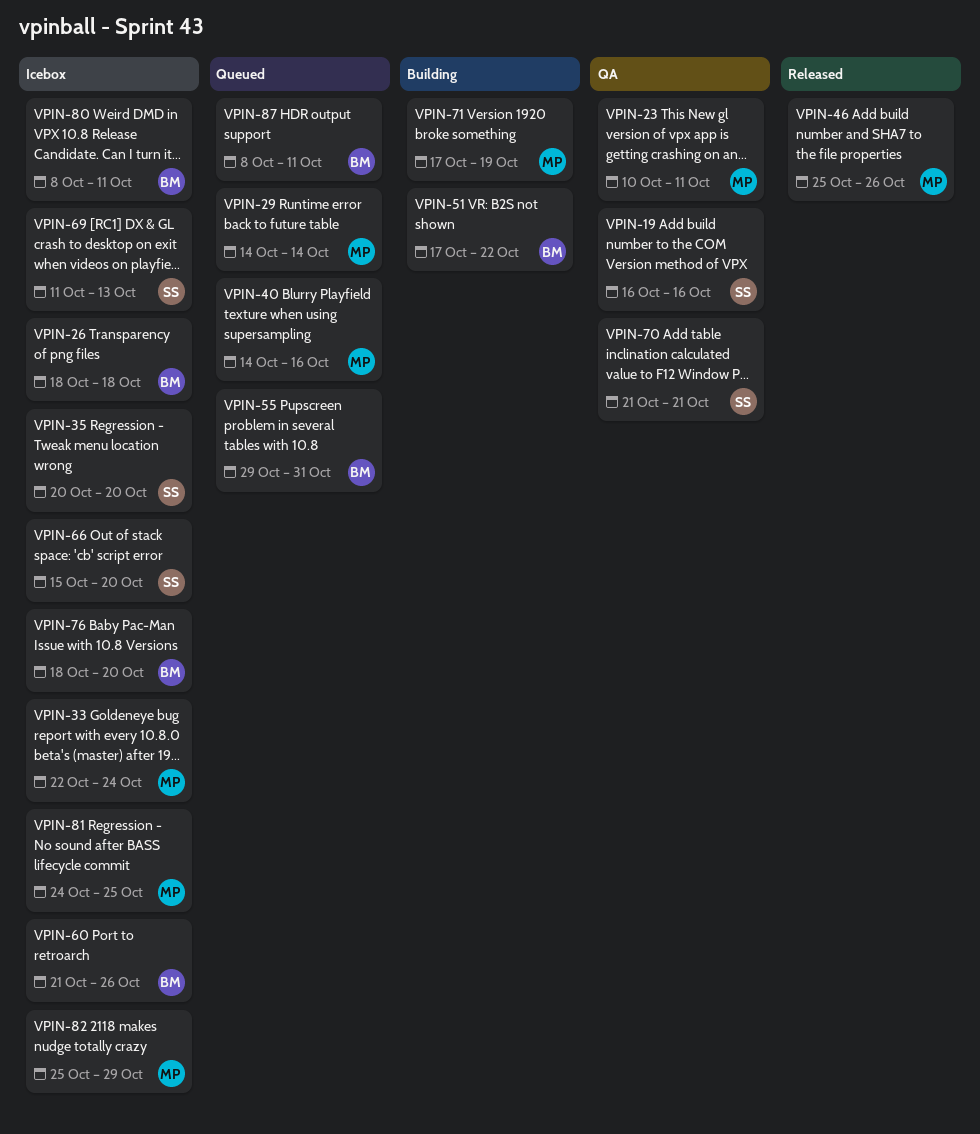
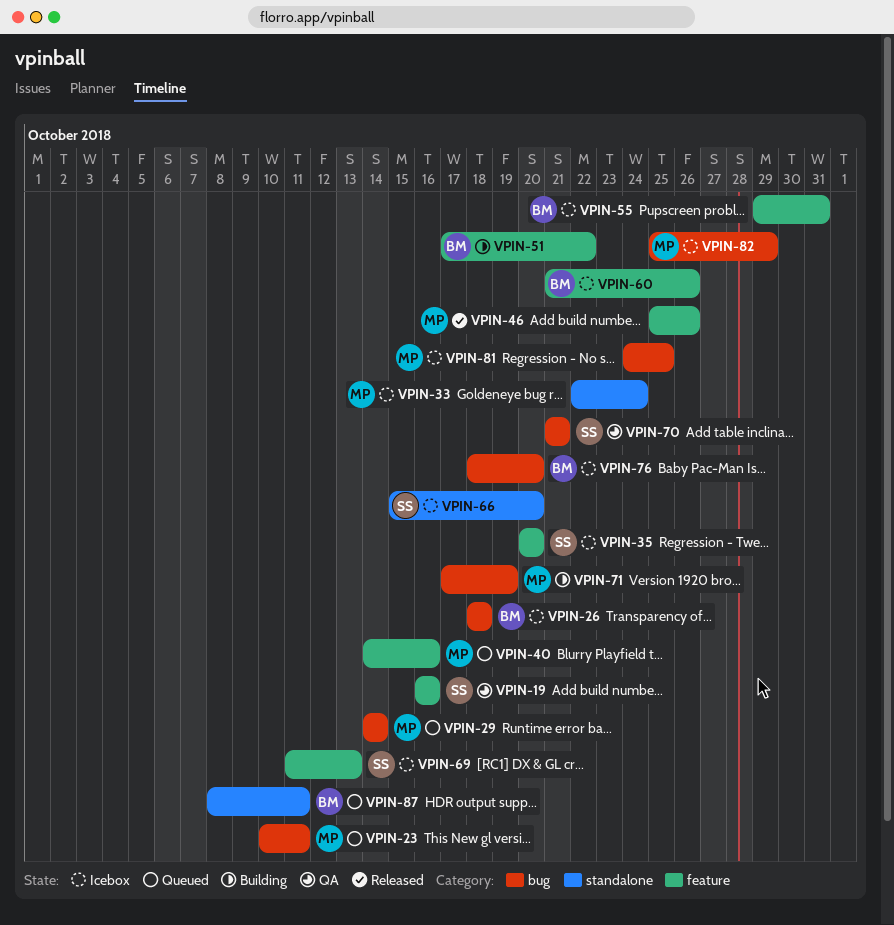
VPIN-23, status: QA -> Queued
VPIN-55, status: Queued -> Icebox
VPIN-80: present -> none

